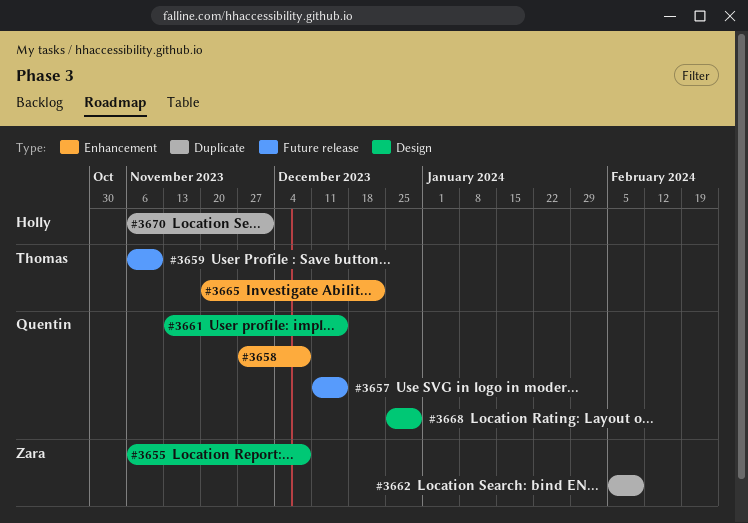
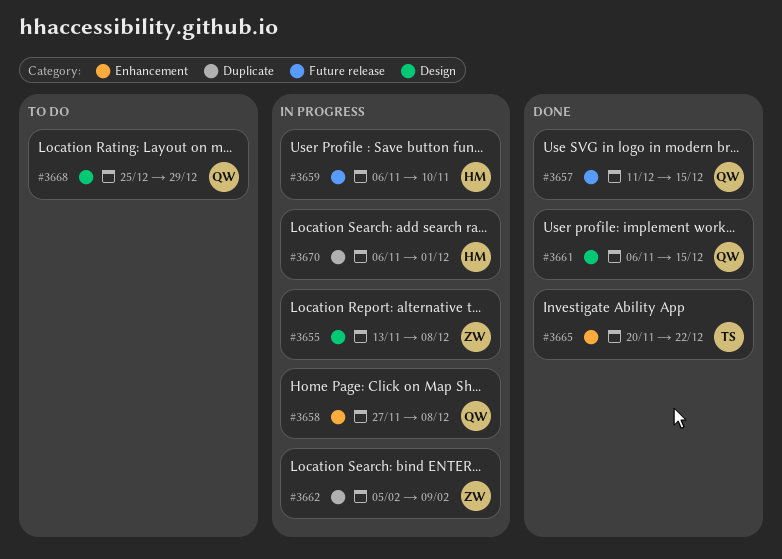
#3655, start: Nov 6 -> Nov 13
#3659, owner: Thomas -> Holly
#3661, start: Nov 13 -> Nov 6

